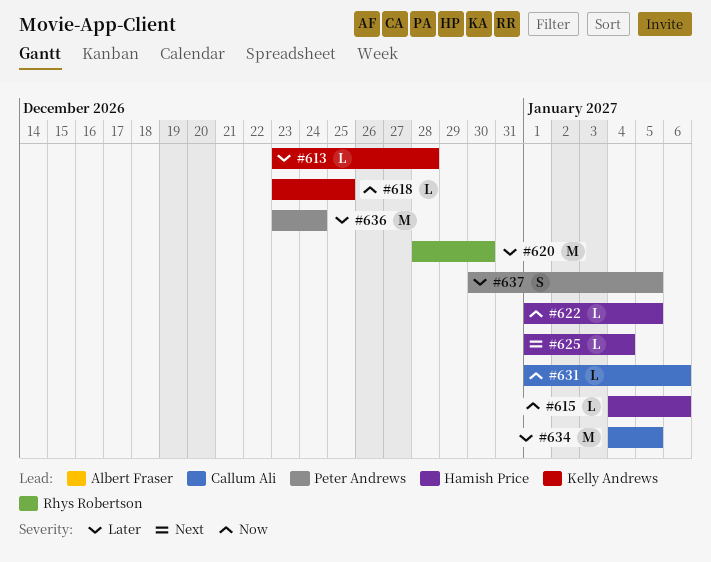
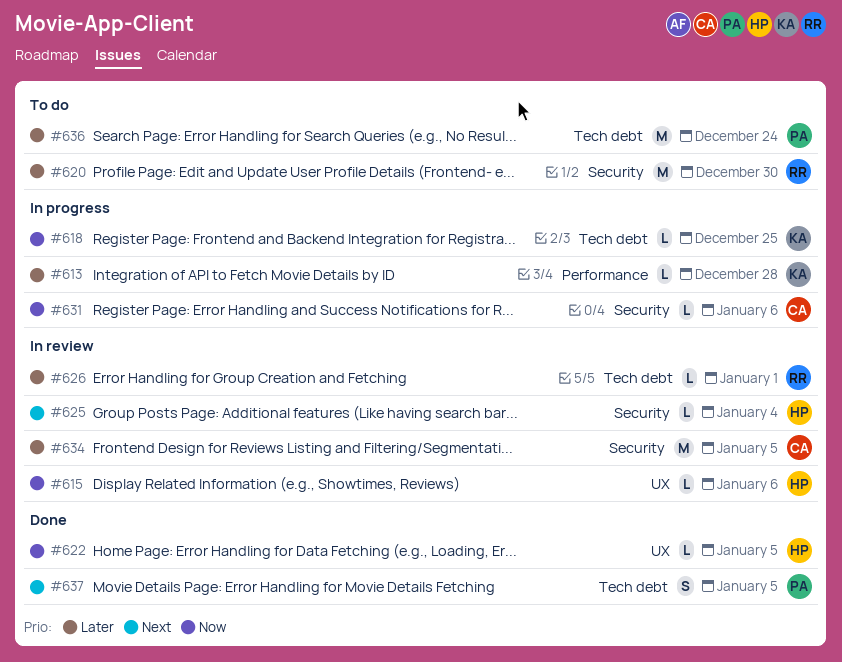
#626: none -> present
#637, priority: Later -> Next

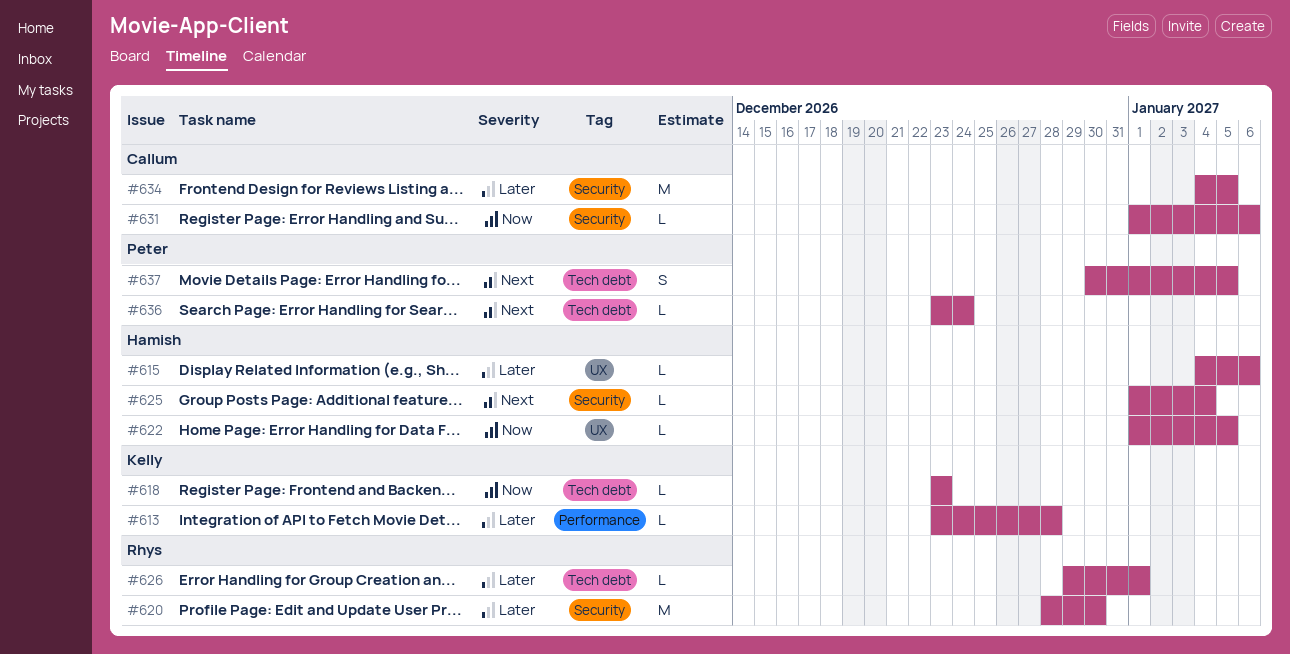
#615, priority: Now -> Later
#618, due: Dec 25 -> Dec 23
#636, priority: Later -> Next
#636, estimate: M -> L

